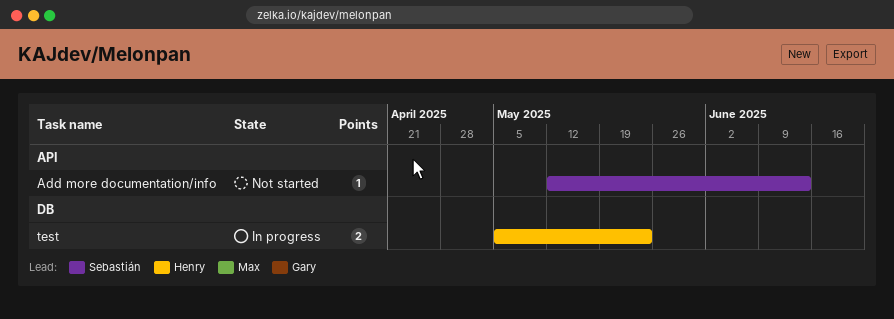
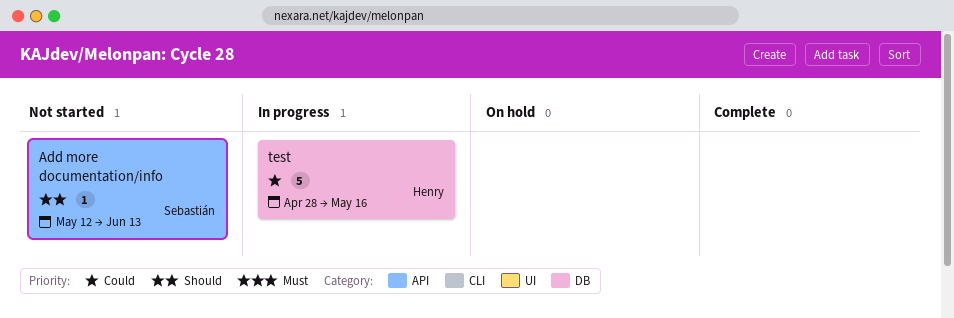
test, estimate: 2 -> 5
test, start: May 5 -> Apr 28
test, due: May 23 -> May 16

